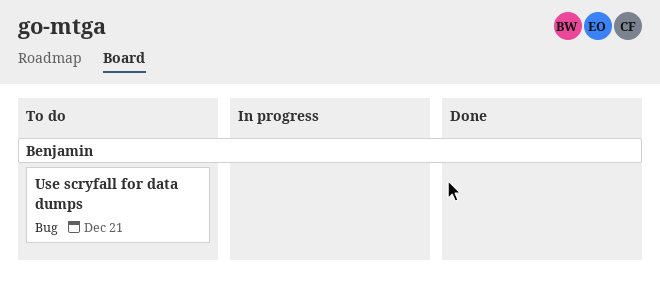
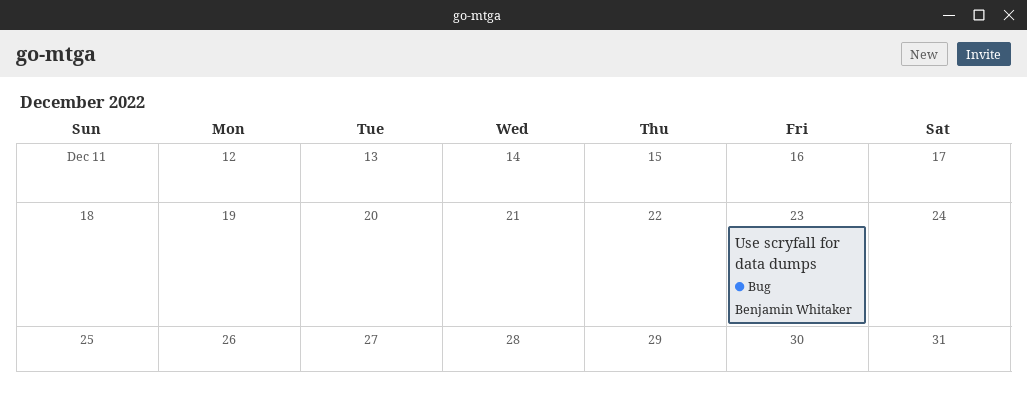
Use scryfall for data dumps, due: Dec 21 -> Dec 23

